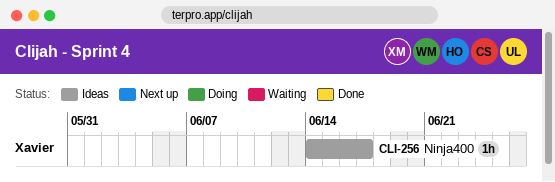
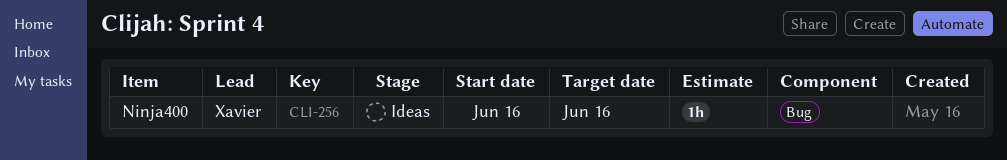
CLI-256, start: Jun 14 -> Jun 16
CLI-256, due: Jun 17 -> Jun 16

